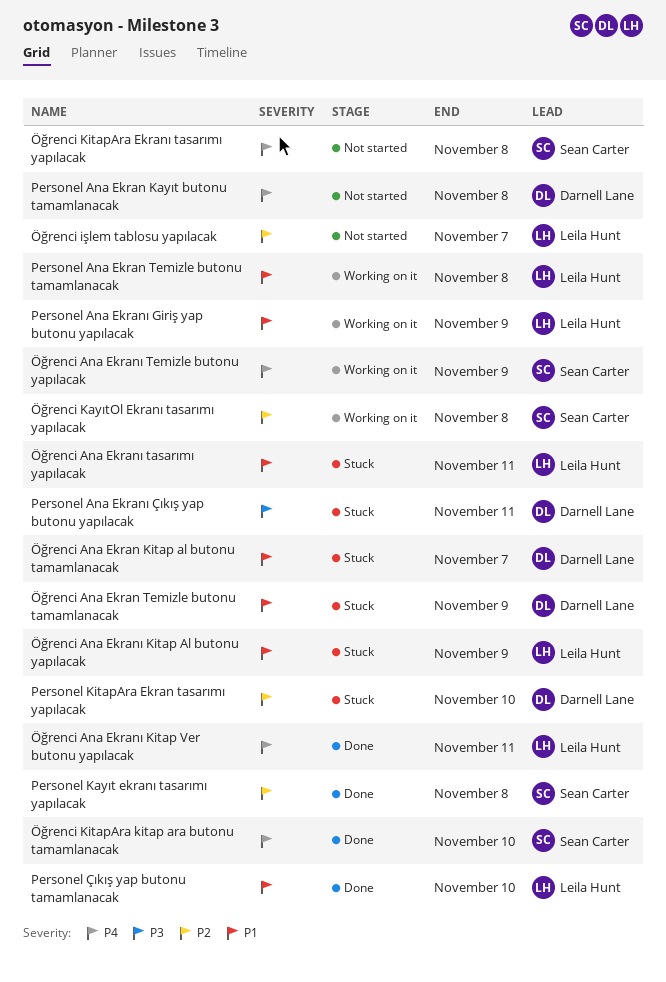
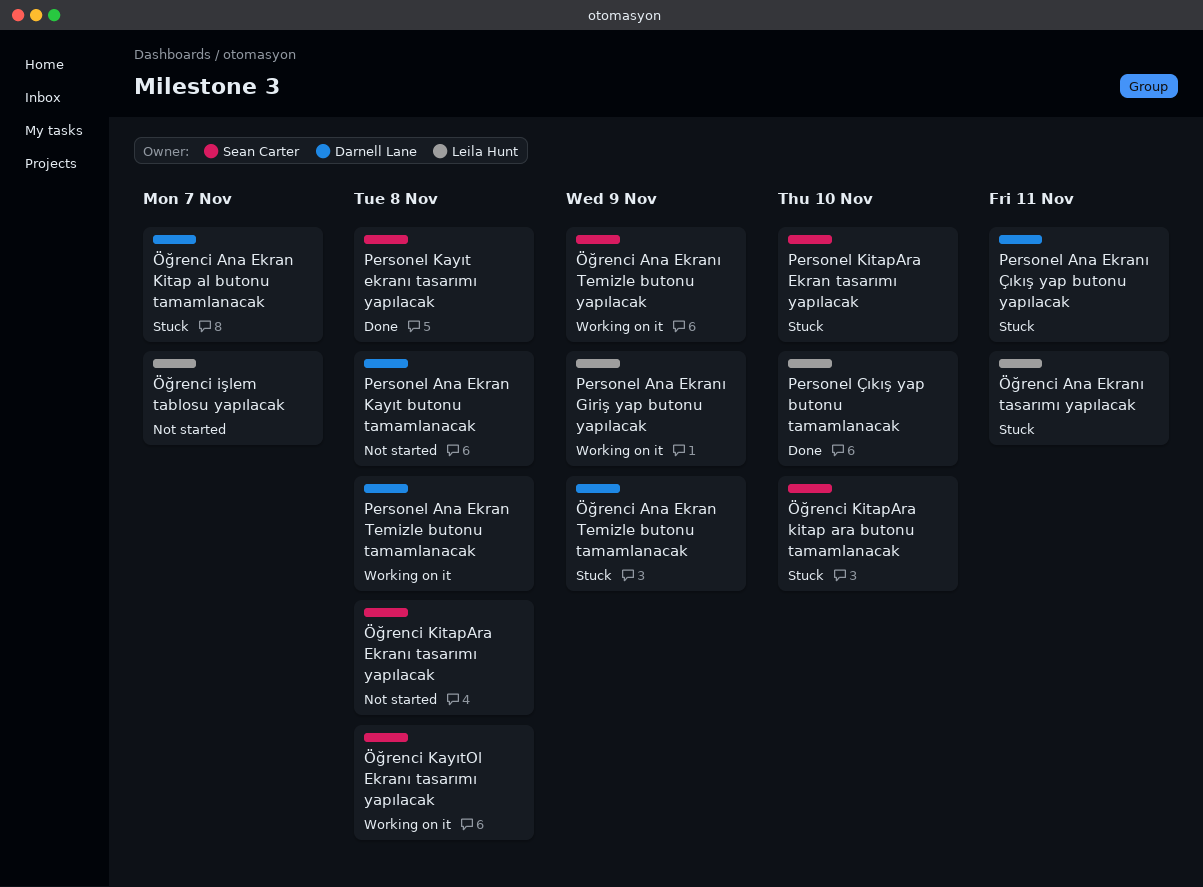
Personel Ana Ekran Temizle butonu tamamlanacak, owner: Leila Hunt -> Darnell Lane
Personel KitapAra Ekran tasarımı yapılacak, owner: Darnell Lane -> Sean Carter
Öğrenci Ana Ekranı Kitap Al butonu yapılacak: present -> none
Öğrenci Ana Ekranı Kitap Ver butonu yapılacak: present -> none
Öğrenci KitapAra kitap ara butonu tamamlanacak, status: Done -> Stuck

